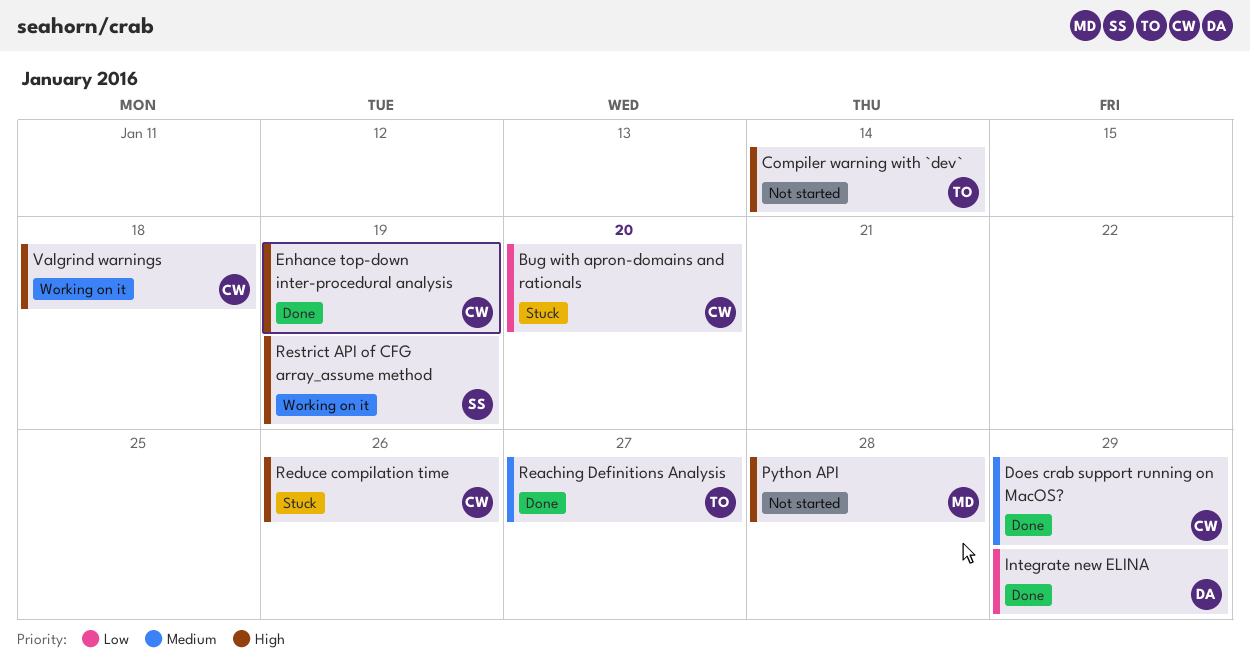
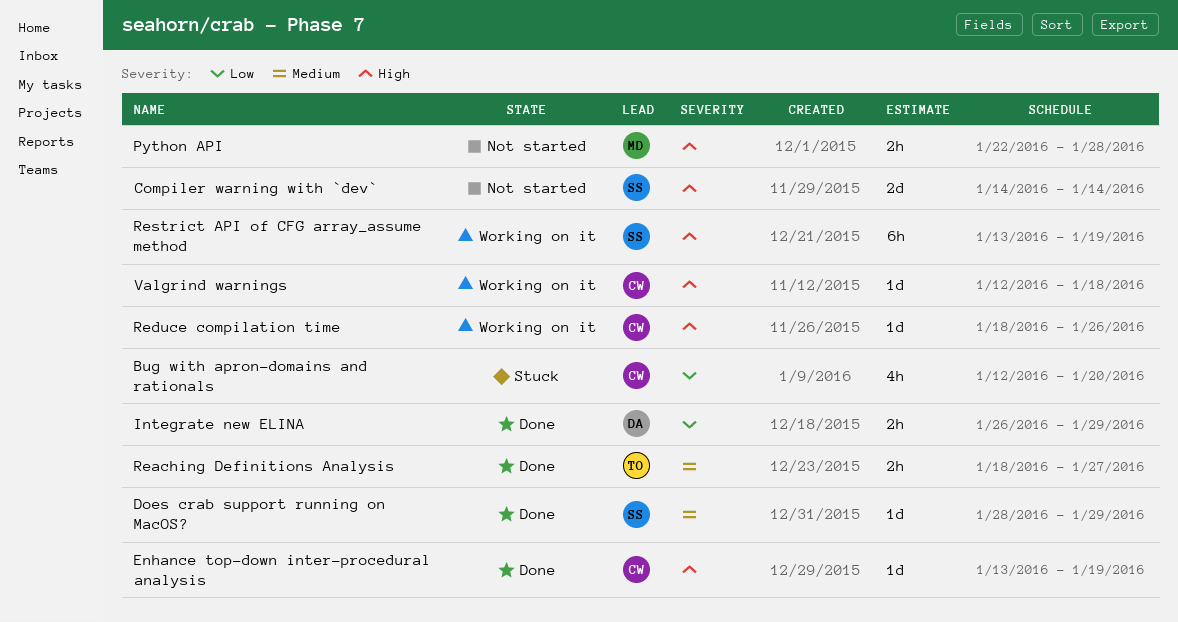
Compiler warning with `dev`, owner: TO -> SS
Does crab support running on MacOS?, owner: CW -> SS
Reduce compilation time, status: Stuck -> Working on it

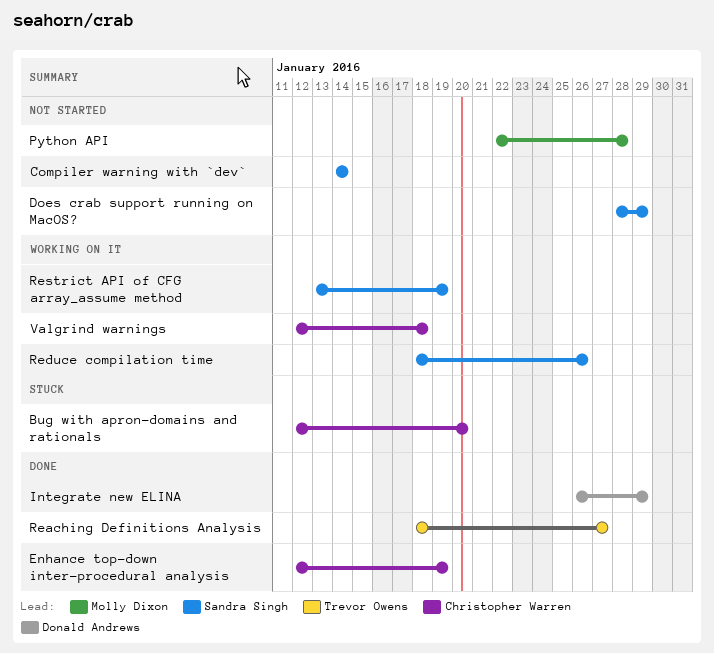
Does crab support running on MacOS?, status: Done -> Not started
Enhance top-down inter-procedural analysis, start: Jan 13 -> Jan 12
Reduce compilation time, owner: Christopher Warren -> Sandra Singh

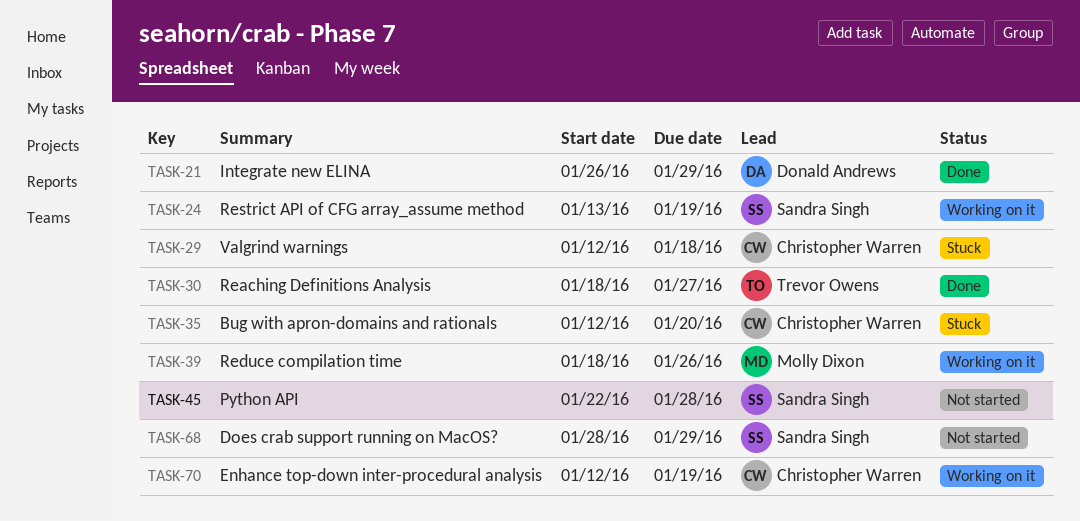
Compiler warning with `dev`: present -> none
Enhance top-down inter-procedural analysis, status: Done -> Working on it
Python API, owner: Molly Dixon -> Sandra Singh
Reduce compilation time, owner: Sandra Singh -> Molly Dixon
Valgrind warnings, status: Working on it -> Stuck

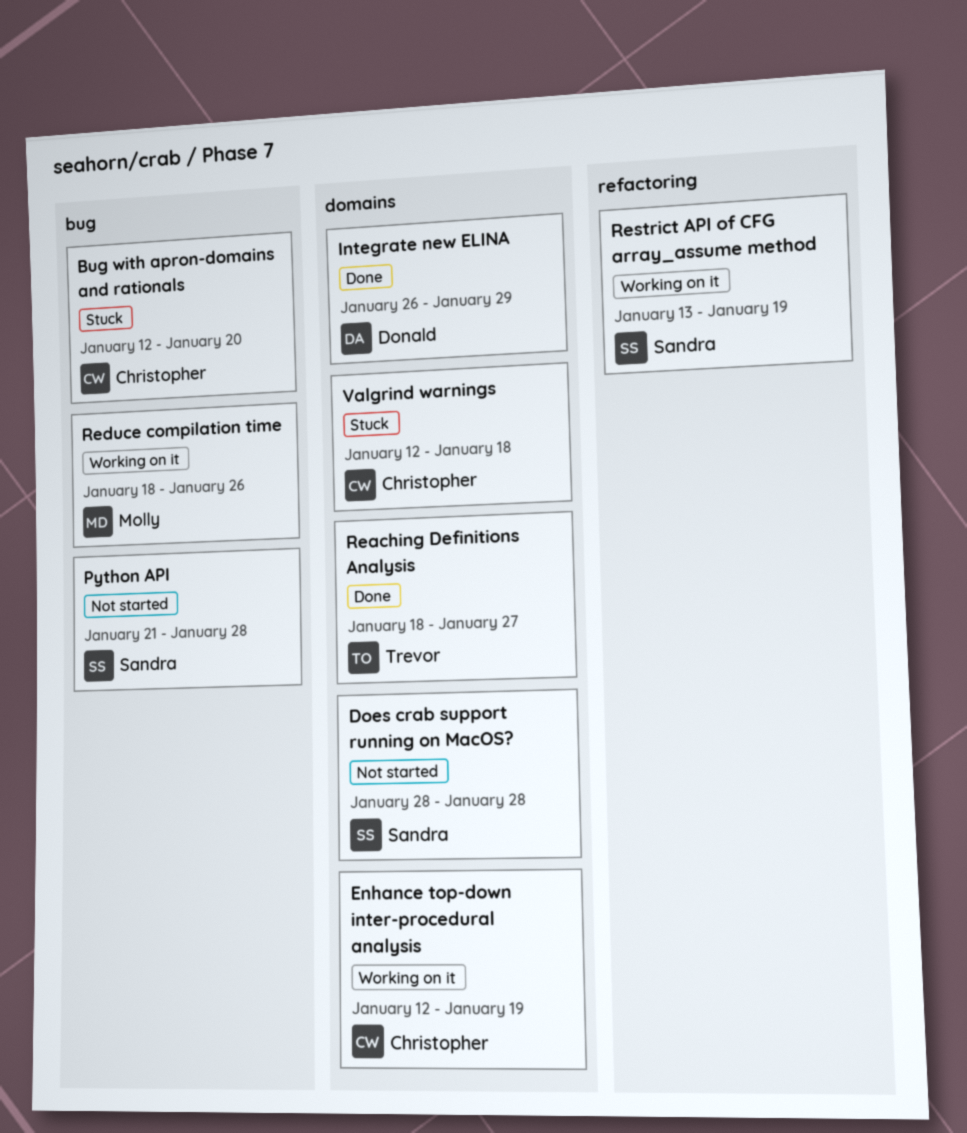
Does crab support running on MacOS?, due: Jan 29 -> Jan 28
Python API, start: Jan 22 -> Jan 21

